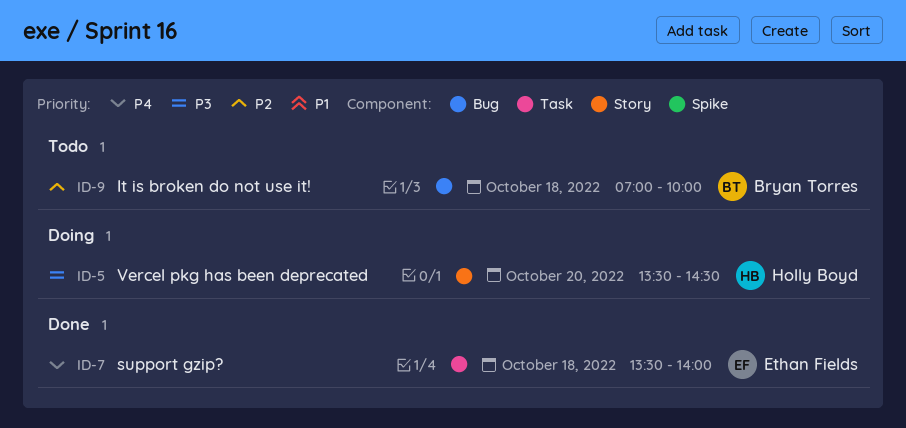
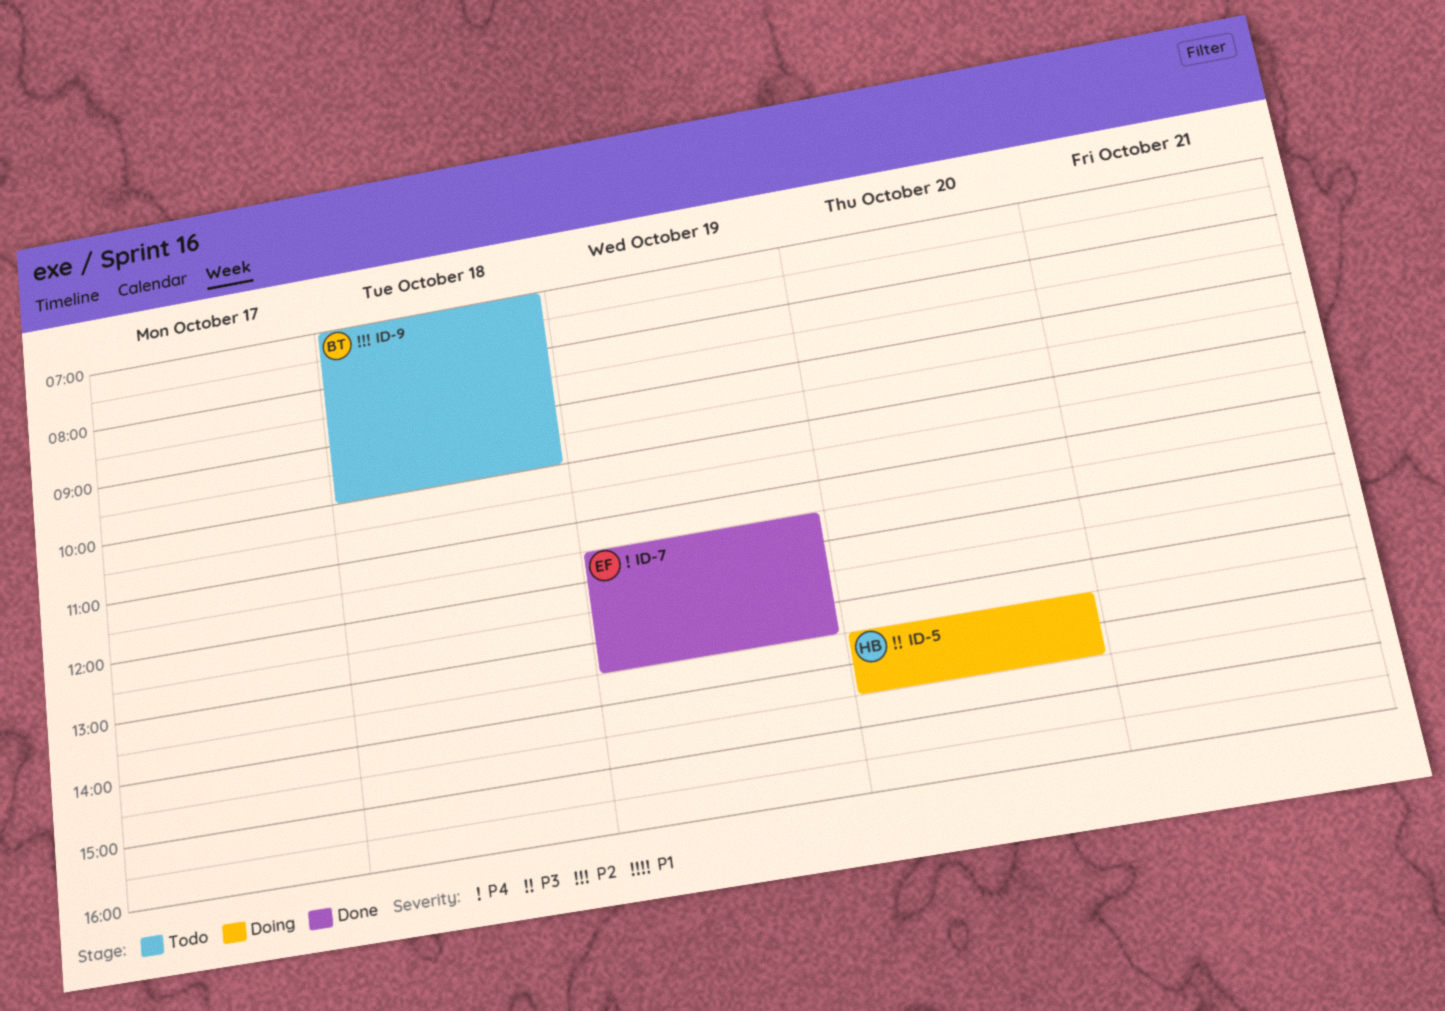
ID-7, day: Oct 18 -> Oct 19
ID-7, begins: 13:30 -> 11:30
ID-7, ends: 14:00 -> 13:30

